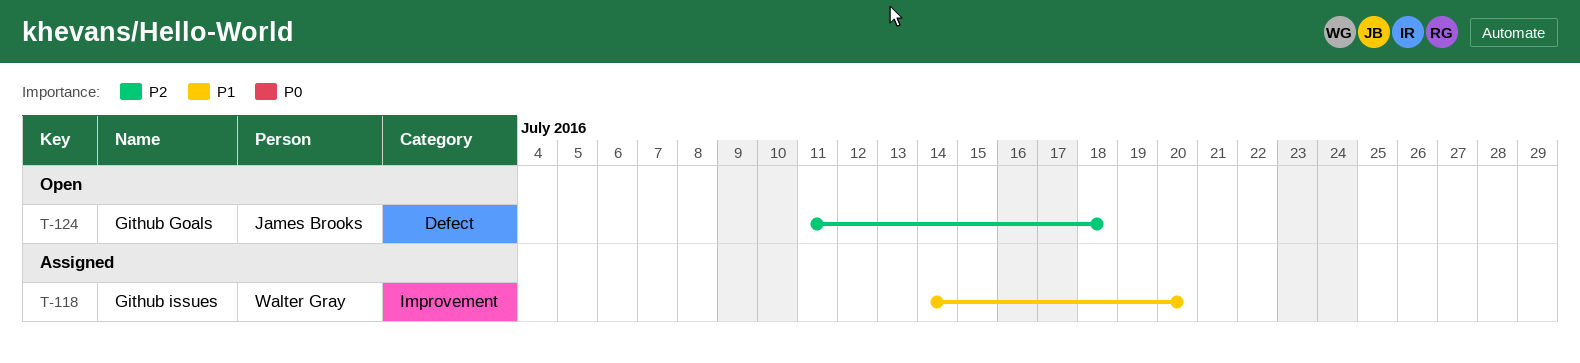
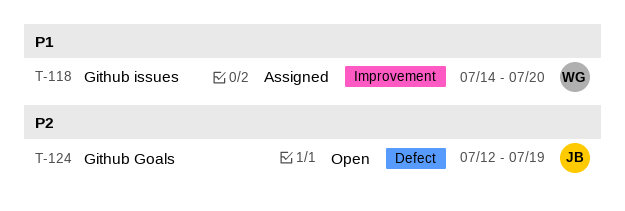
T-124, start: Jul 11 -> Jul 12
T-124, due: Jul 18 -> Jul 19

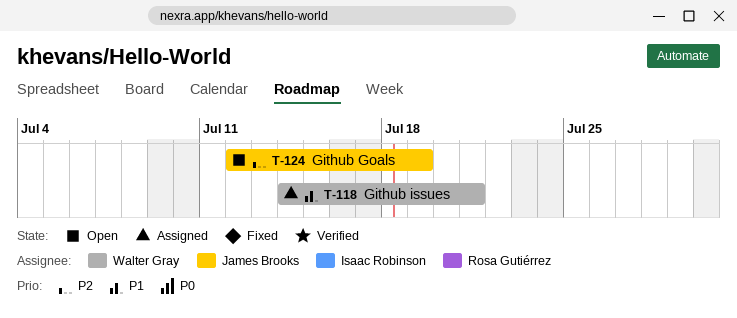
T-118, due: Jul 20 -> Jul 21

